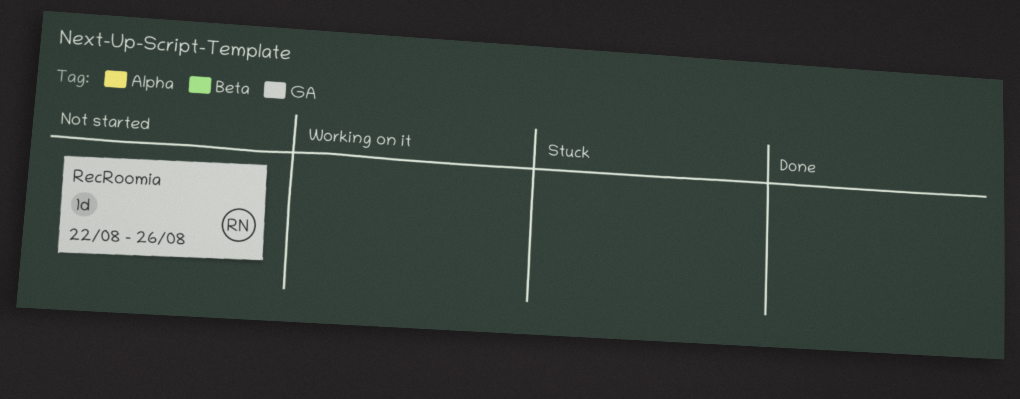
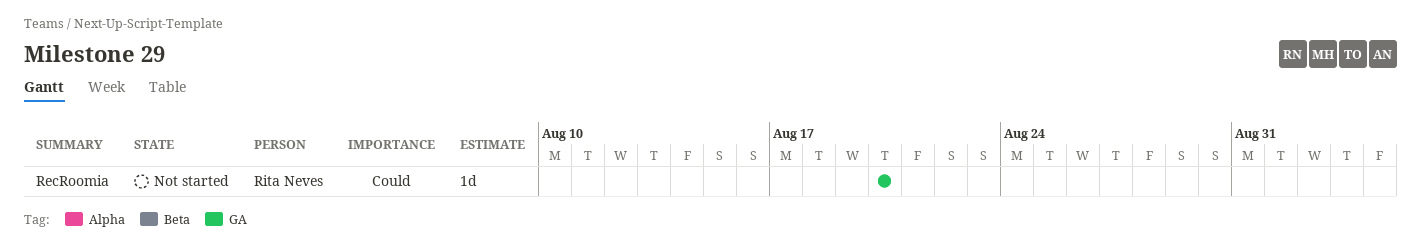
RecRoomia, start: Aug 22 -> Aug 20
RecRoomia, due: Aug 26 -> Aug 20

